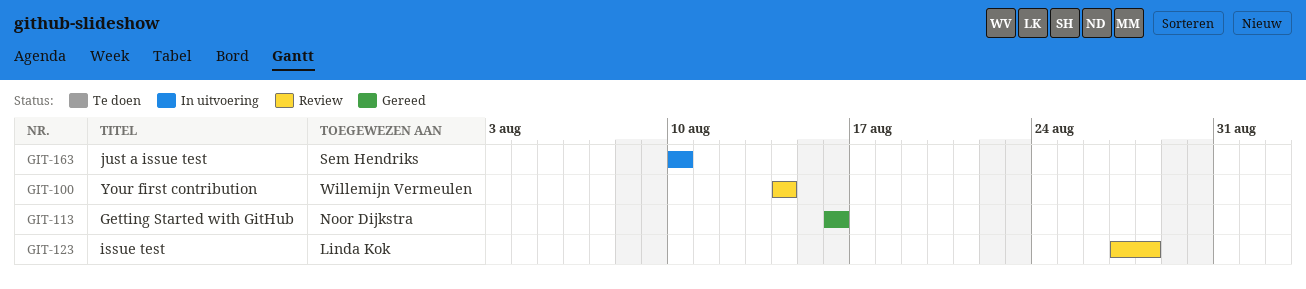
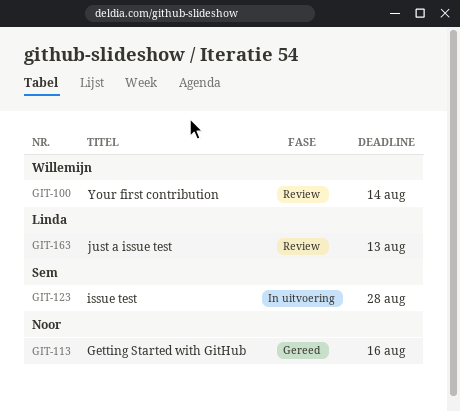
GIT-123, status: Review -> In uitvoering
GIT-123, owner: Linda Kok -> Sem Hendriks
GIT-163, status: In uitvoering -> Review
GIT-163, owner: Sem Hendriks -> Linda Kok
GIT-163, due: Aug 10 -> Aug 13

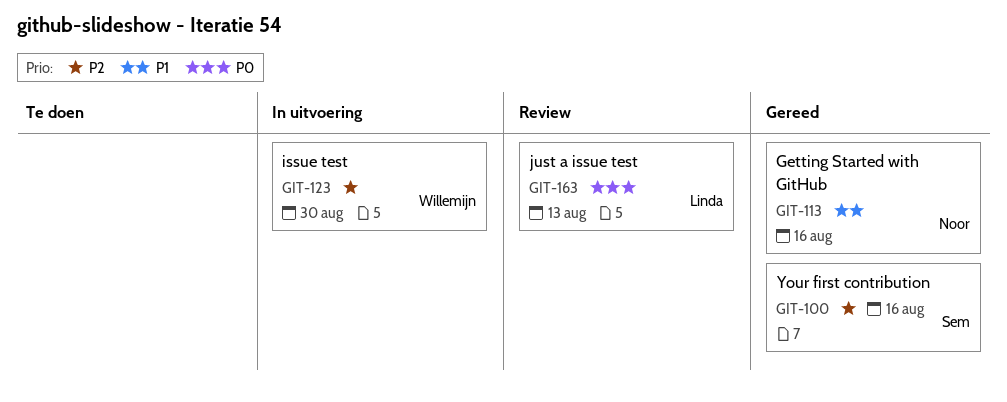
GIT-100, status: Review -> Gereed
GIT-100, owner: Willemijn -> Sem
GIT-100, due: Aug 14 -> Aug 16
GIT-123, owner: Sem -> Willemijn
GIT-123, due: Aug 28 -> Aug 30

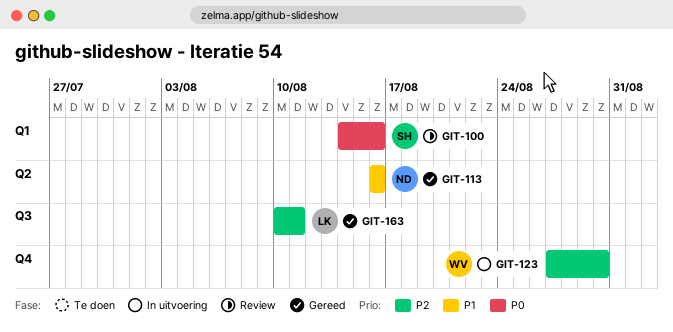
GIT-100, status: Gereed -> Review
GIT-100, priority: P2 -> P0
GIT-163, status: Review -> Gereed
GIT-163, priority: P0 -> P2
GIT-163, due: Aug 13 -> Aug 11

